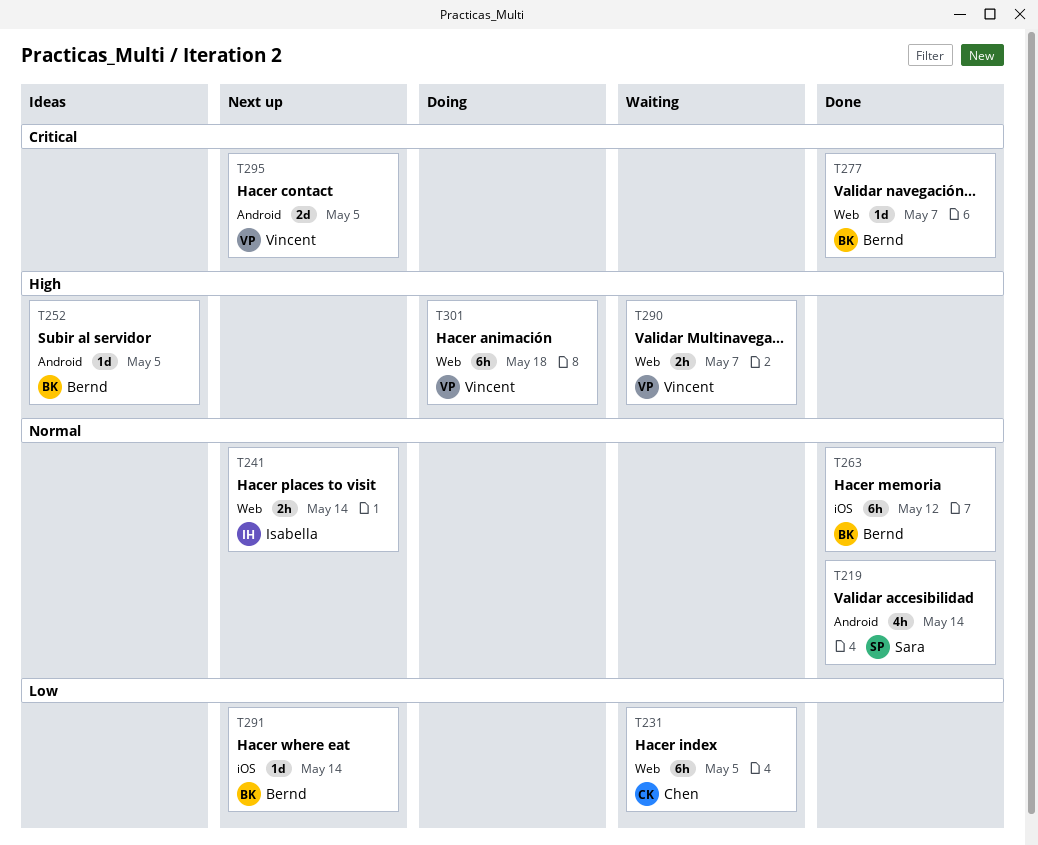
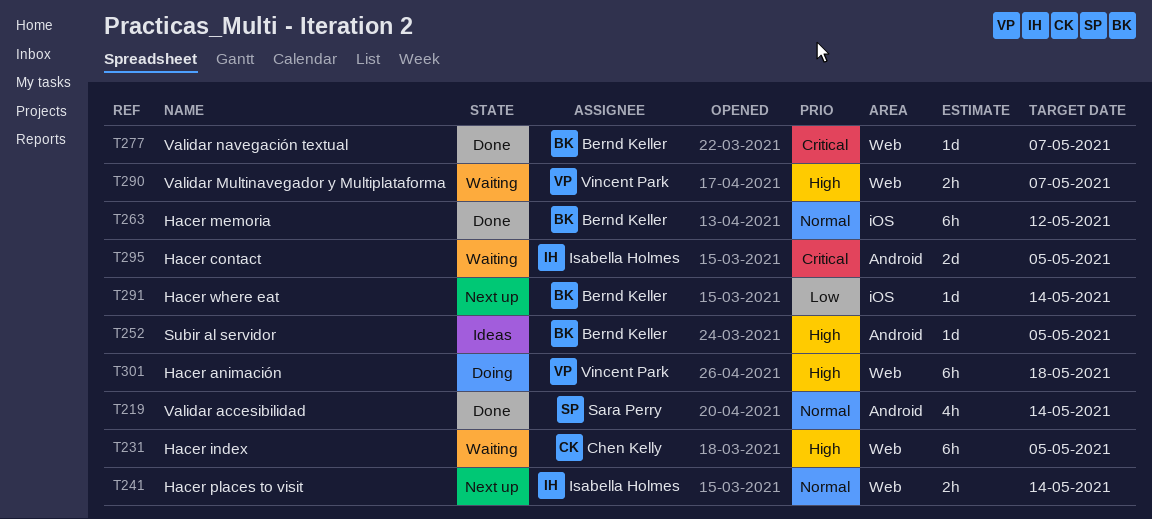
T231, priority: Low -> High
T295, status: Next up -> Waiting
T295, owner: Vincent Park -> Isabella Holmes

